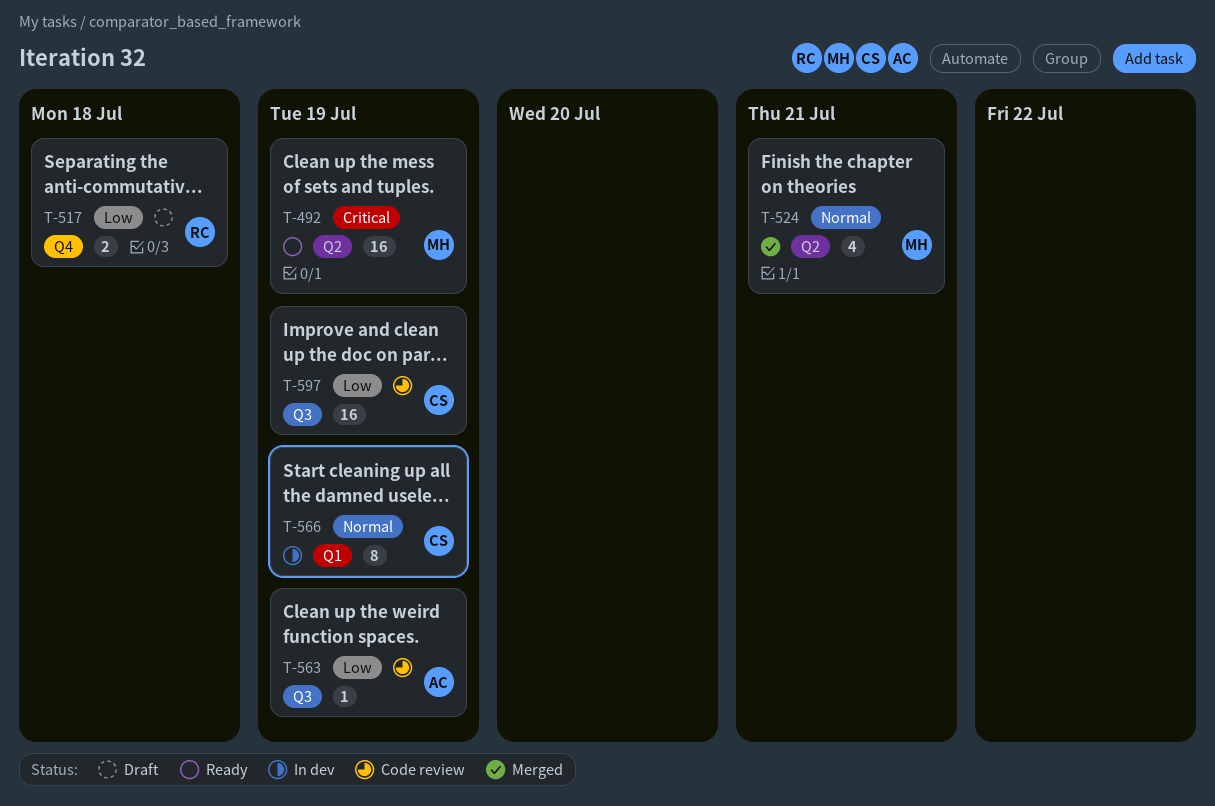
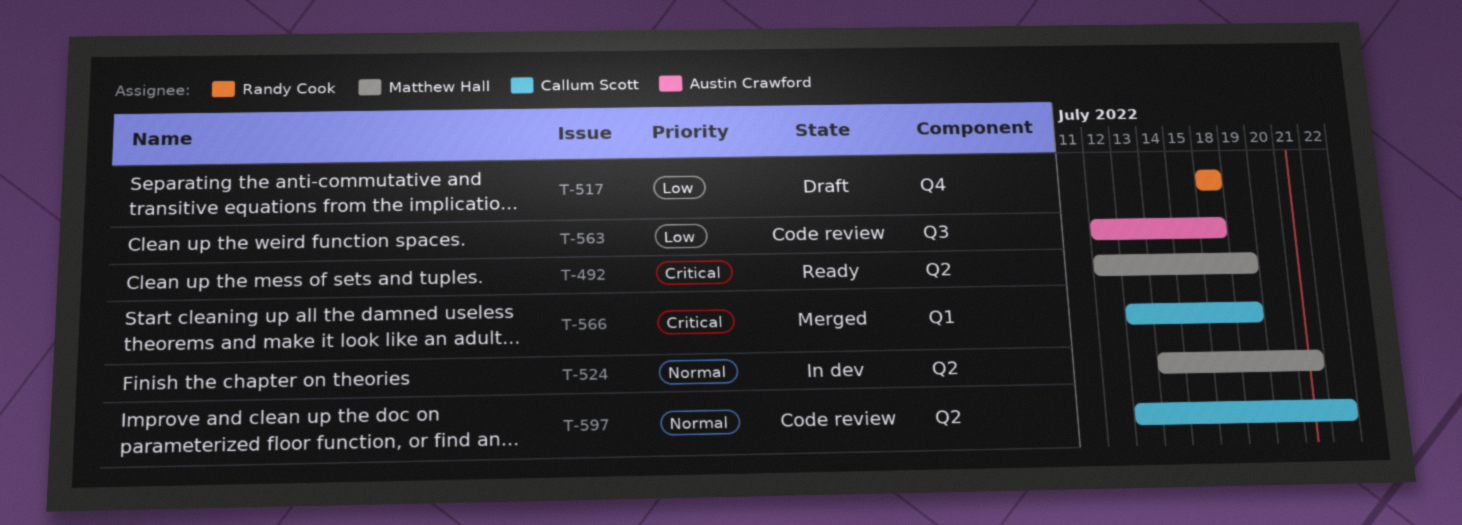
T-524, status: Merged -> In dev
T-563, due: Jul 19 -> Jul 18
T-566, status: In dev -> Merged
T-566, priority: Normal -> Critical
T-597, priority: Low -> Normal
T-597, label: Q3 -> Q2
T-597, due: Jul 19 -> Jul 22

